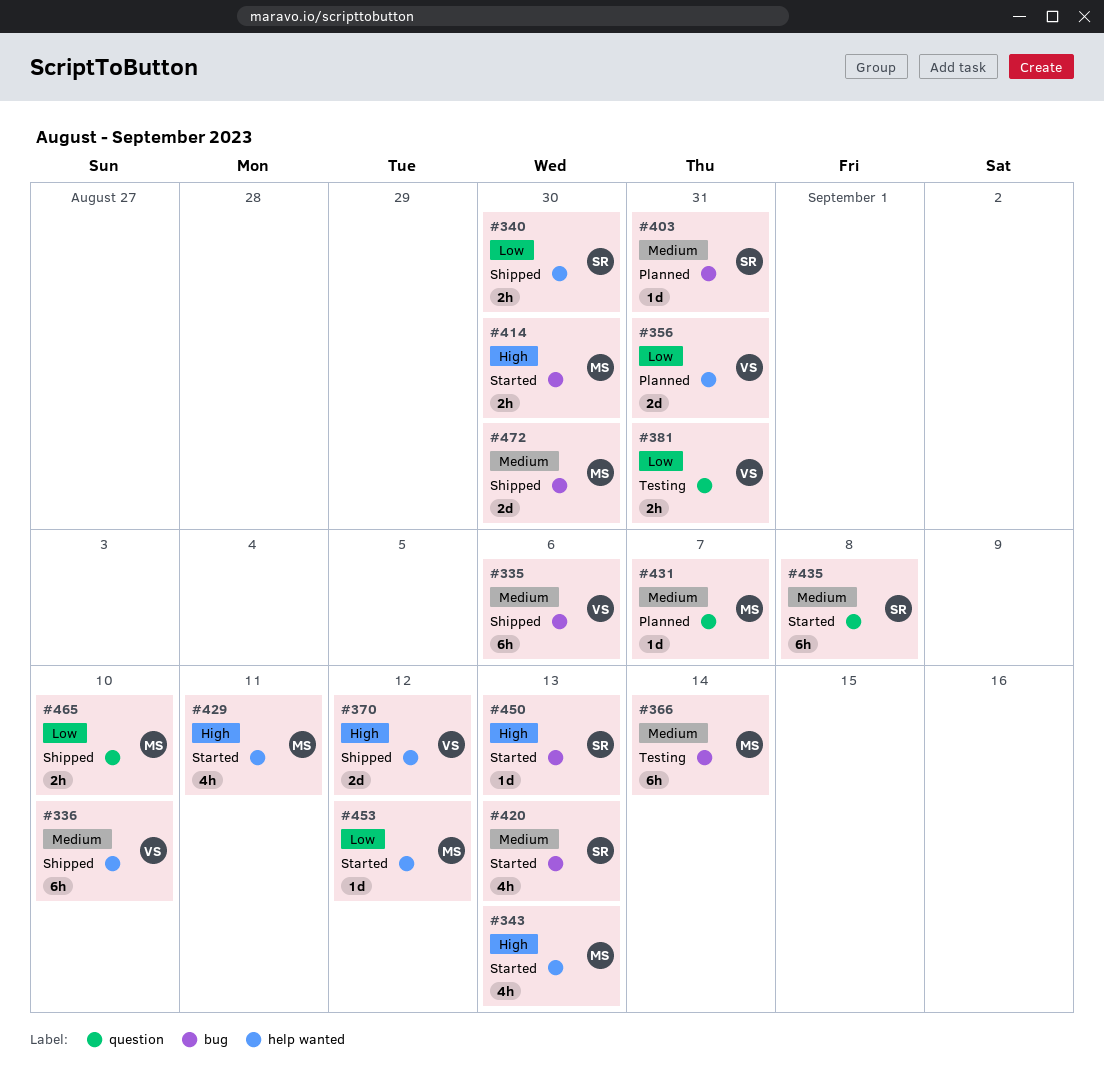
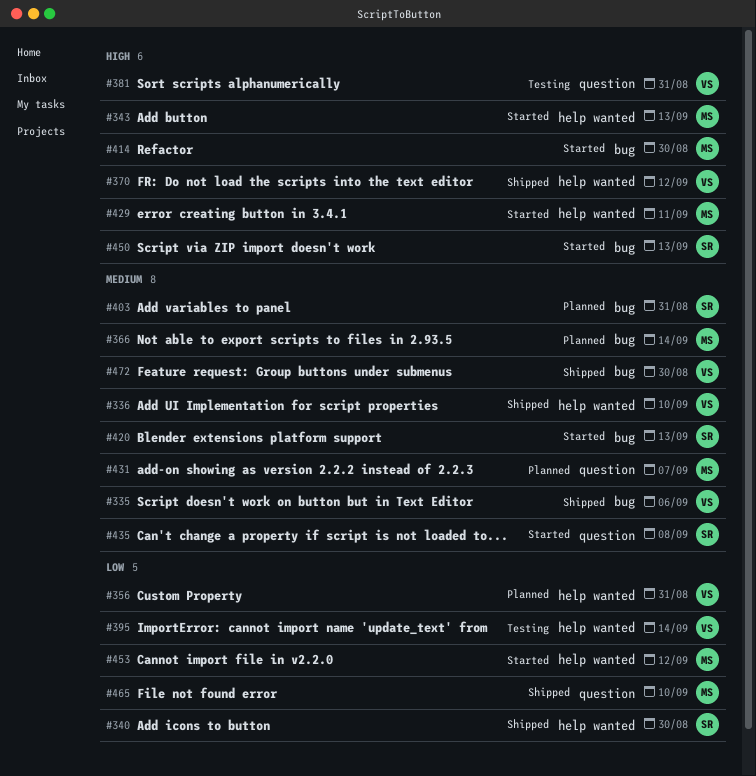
#366, status: Testing -> Planned
#381, priority: Low -> High
#395: none -> present
#472, owner: MS -> VS

